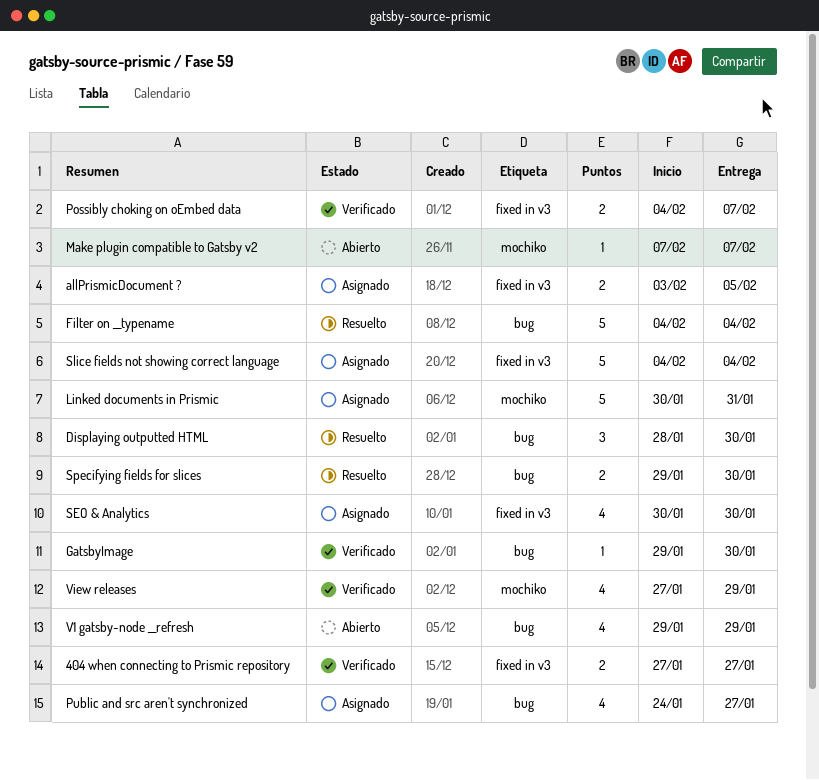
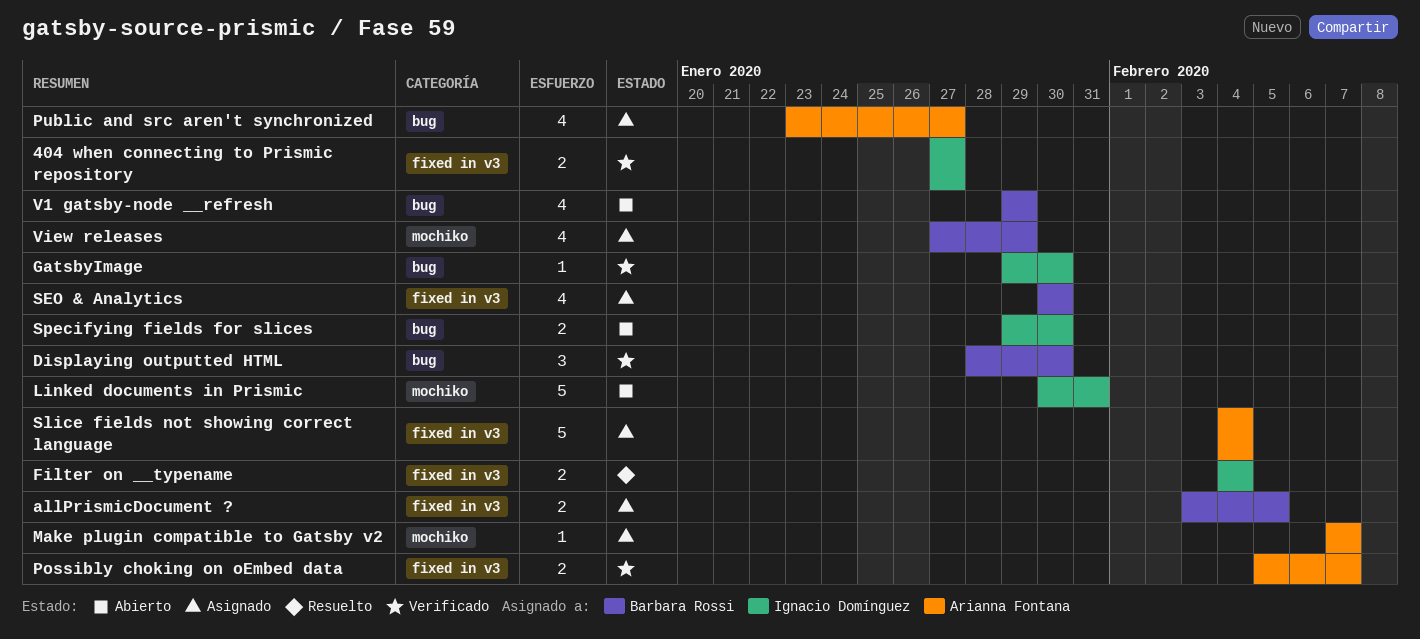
Displaying outputted HTML, status: Resuelto -> Verificado
Filter on __typename, label: bug -> fixed in v3
Filter on __typename, estimate: 5 -> 2
Linked documents in Prismic, status: Asignado -> Abierto
Make plugin compatible to Gatsby v2, status: Abierto -> Asignado
Possibly choking on oEmbed data, start: Feb 4 -> Feb 5
Public and src aren't synchronized, start: Jan 24 -> Jan 23
Specifying fields for slices, status: Resuelto -> Abierto
View releases, status: Verificado -> Asignado

